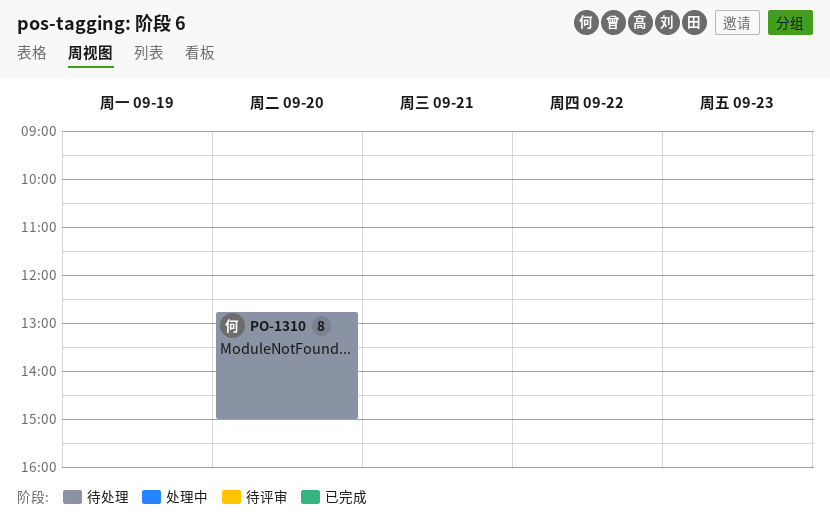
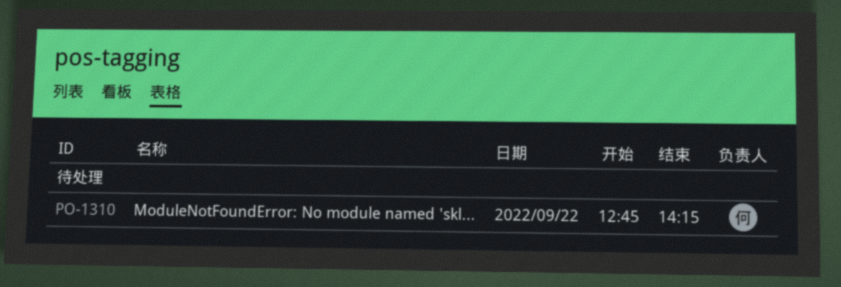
PO-1310, day: Sep 20 -> Sep 22
PO-1310, ends: 15:00 -> 14:15

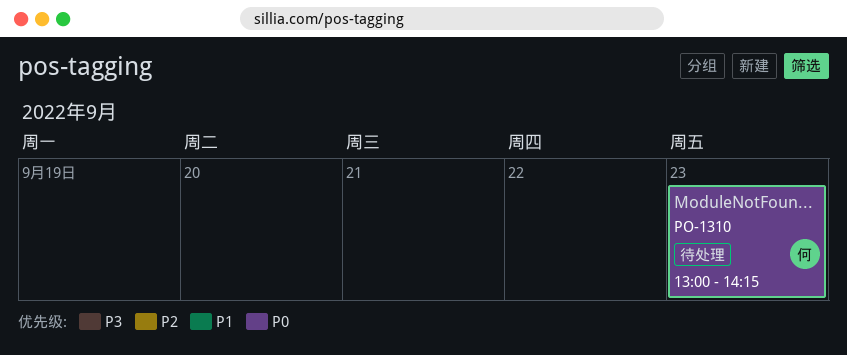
PO-1310, day: Sep 22 -> Sep 23
PO-1310, begins: 12:45 -> 13:00

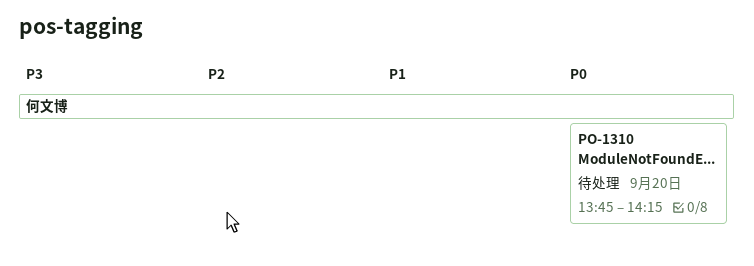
PO-1310, day: Sep 23 -> Sep 20
PO-1310, begins: 13:00 -> 13:45

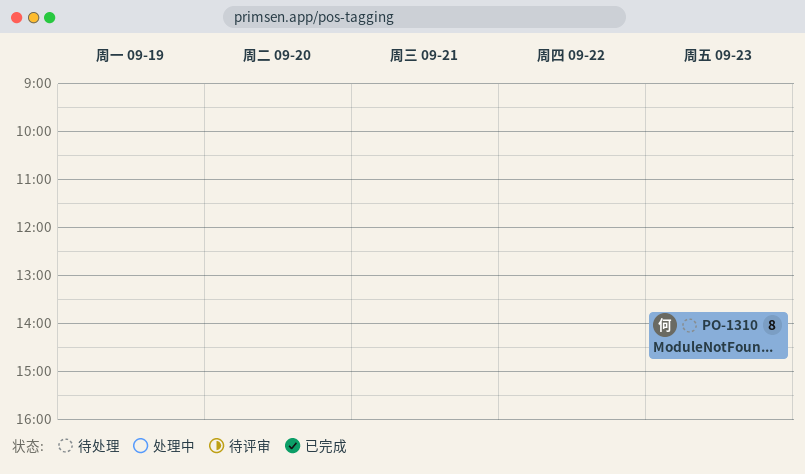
PO-1310, day: Sep 20 -> Sep 23
PO-1310, ends: 14:15 -> 14:45

